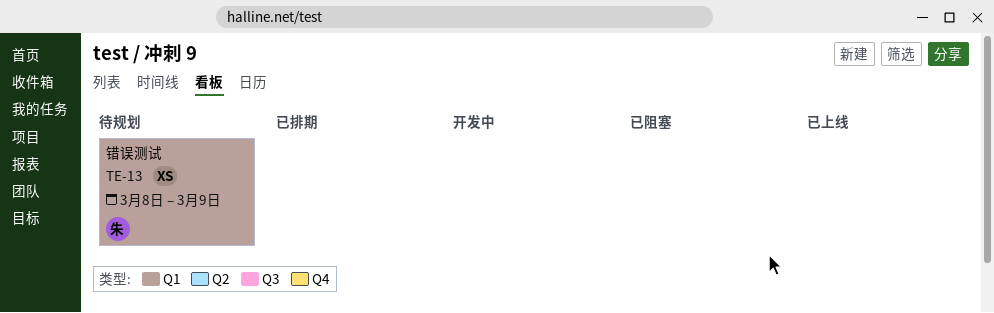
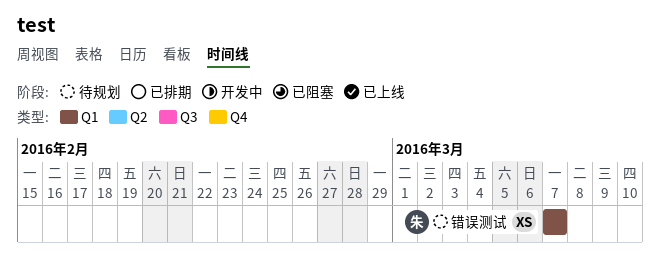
错误测试, start: Mar 8 -> Mar 7
错误测试, due: Mar 9 -> Mar 7

